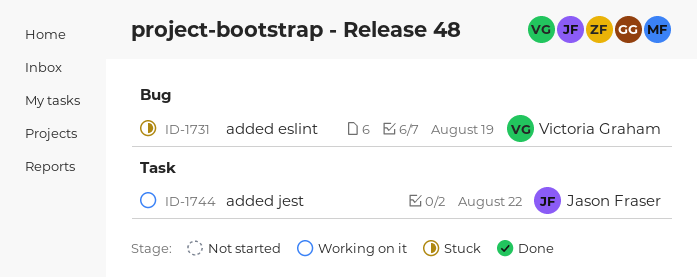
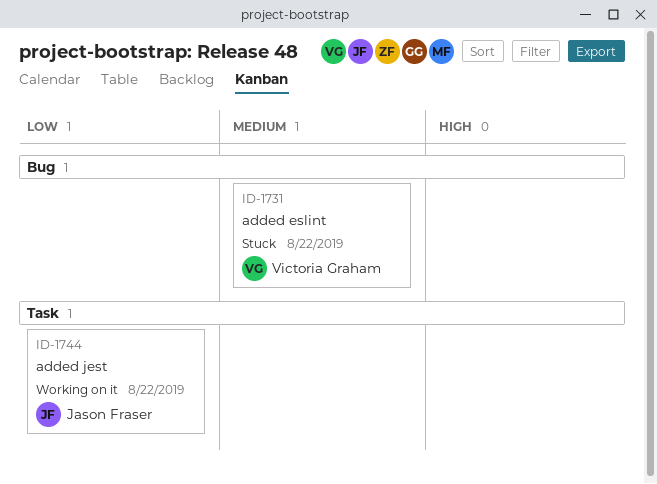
ID-1731, due: Aug 19 -> Aug 22

